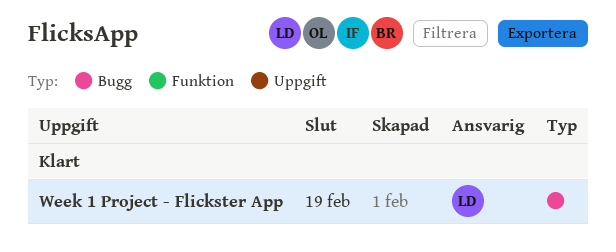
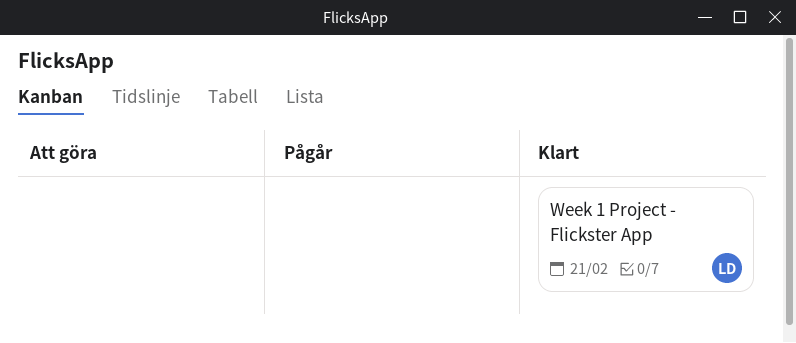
Week 1 Project - Flickster App, due: Feb 19 -> Feb 21

